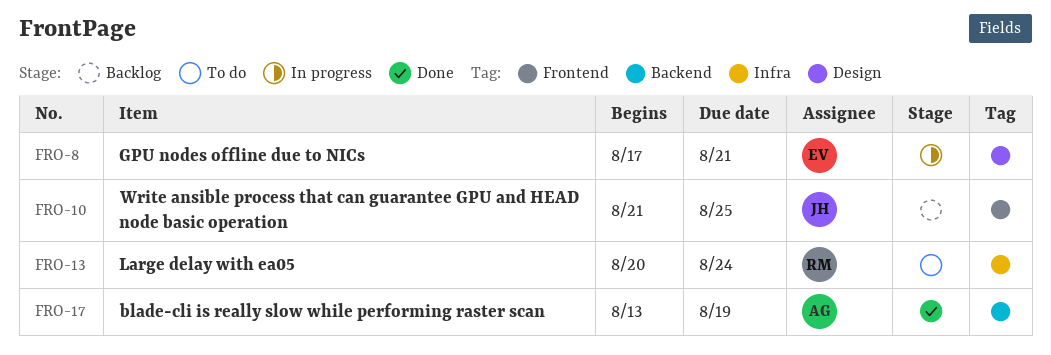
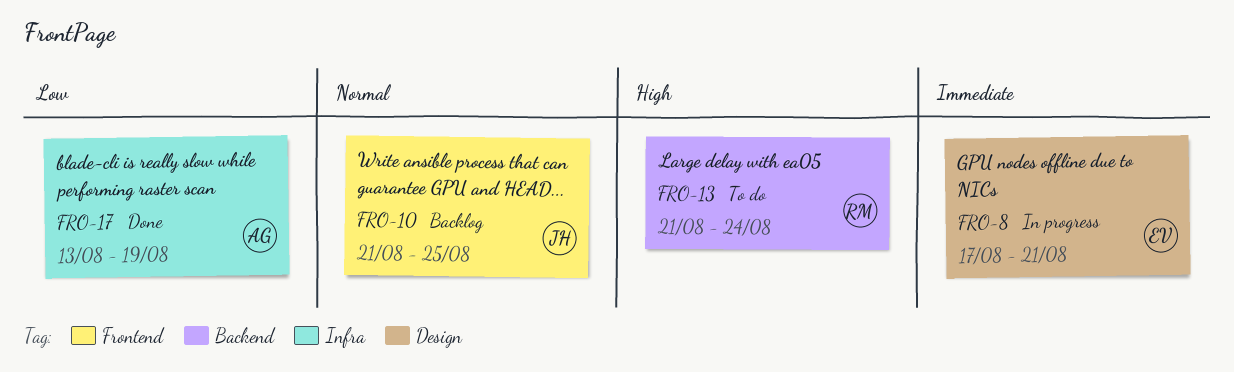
FRO-13, label: Infra -> Backend
FRO-13, start: Aug 20 -> Aug 21
FRO-17, label: Backend -> Infra

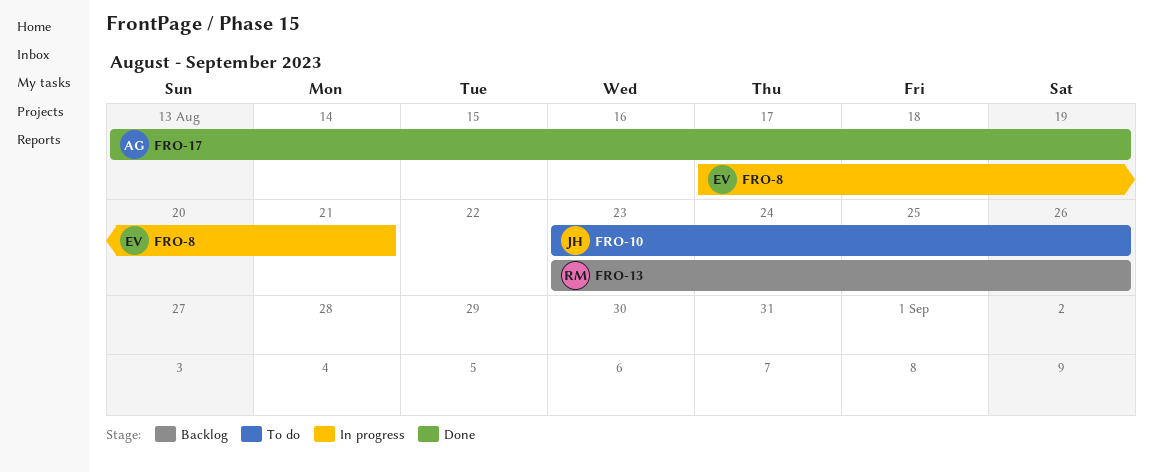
FRO-10, status: Backlog -> To do
FRO-10, start: Aug 21 -> Aug 23
FRO-10, due: Aug 25 -> Aug 26
FRO-13, status: To do -> Backlog
FRO-13, start: Aug 21 -> Aug 23
FRO-13, due: Aug 24 -> Aug 26

